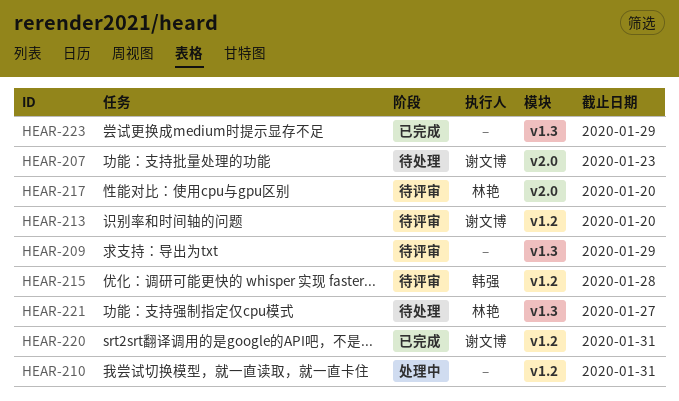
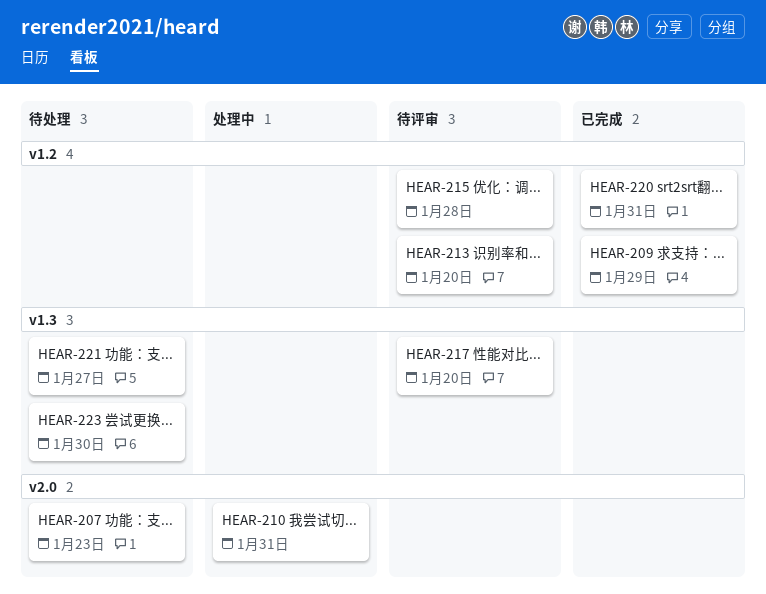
HEAR-209, status: 待评审 -> 已完成
HEAR-209, label: v1.3 -> v1.2
HEAR-210, label: v1.2 -> v2.0
HEAR-217, label: v2.0 -> v1.3
HEAR-223, status: 已完成 -> 待处理
HEAR-223, due: Jan 29 -> Jan 30

